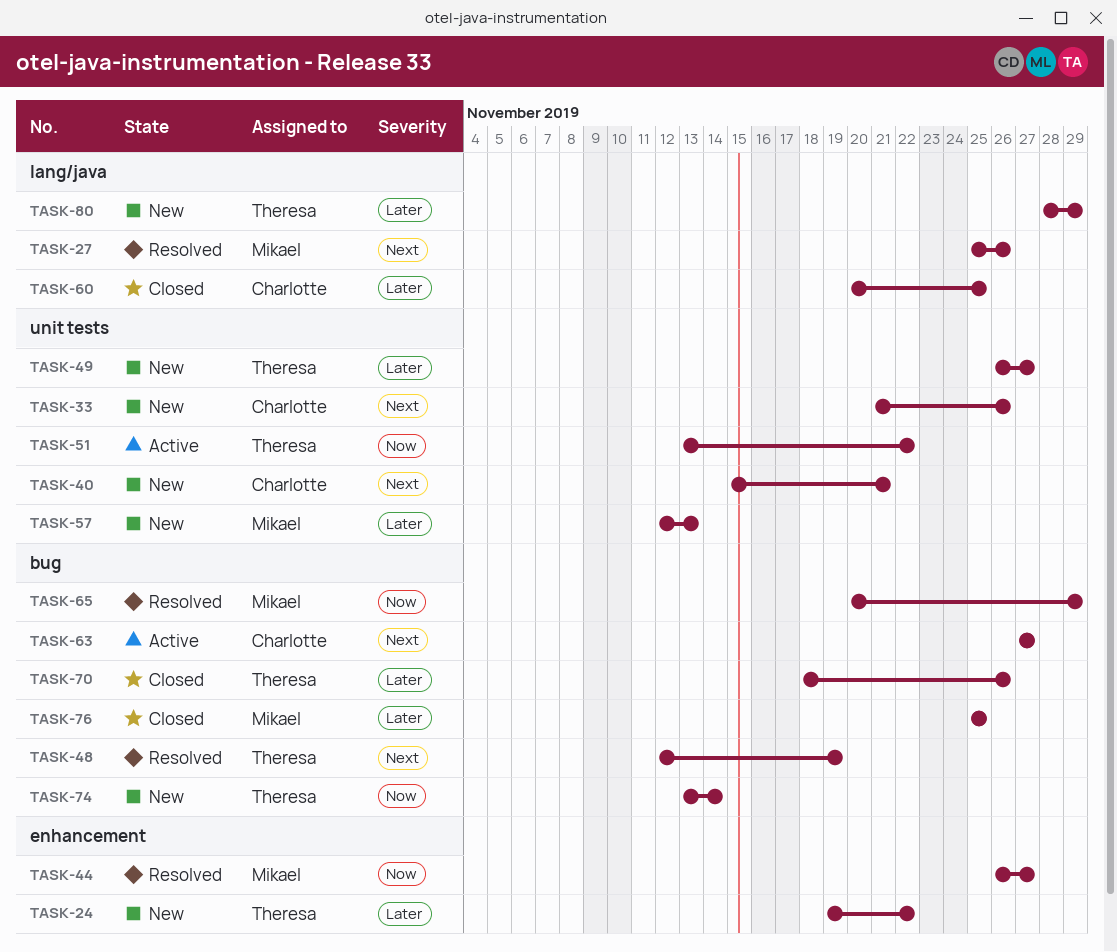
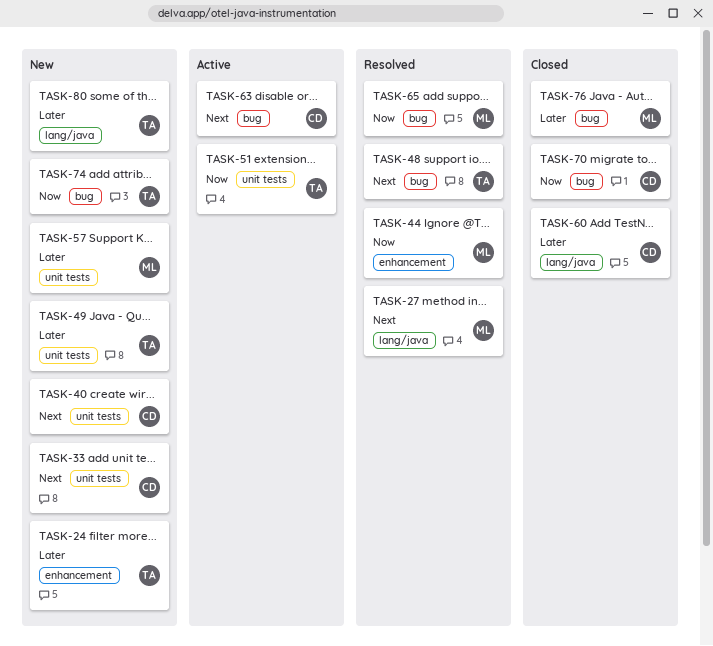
TASK-70, owner: Theresa -> Charlotte
TASK-70, priority: Later -> Now

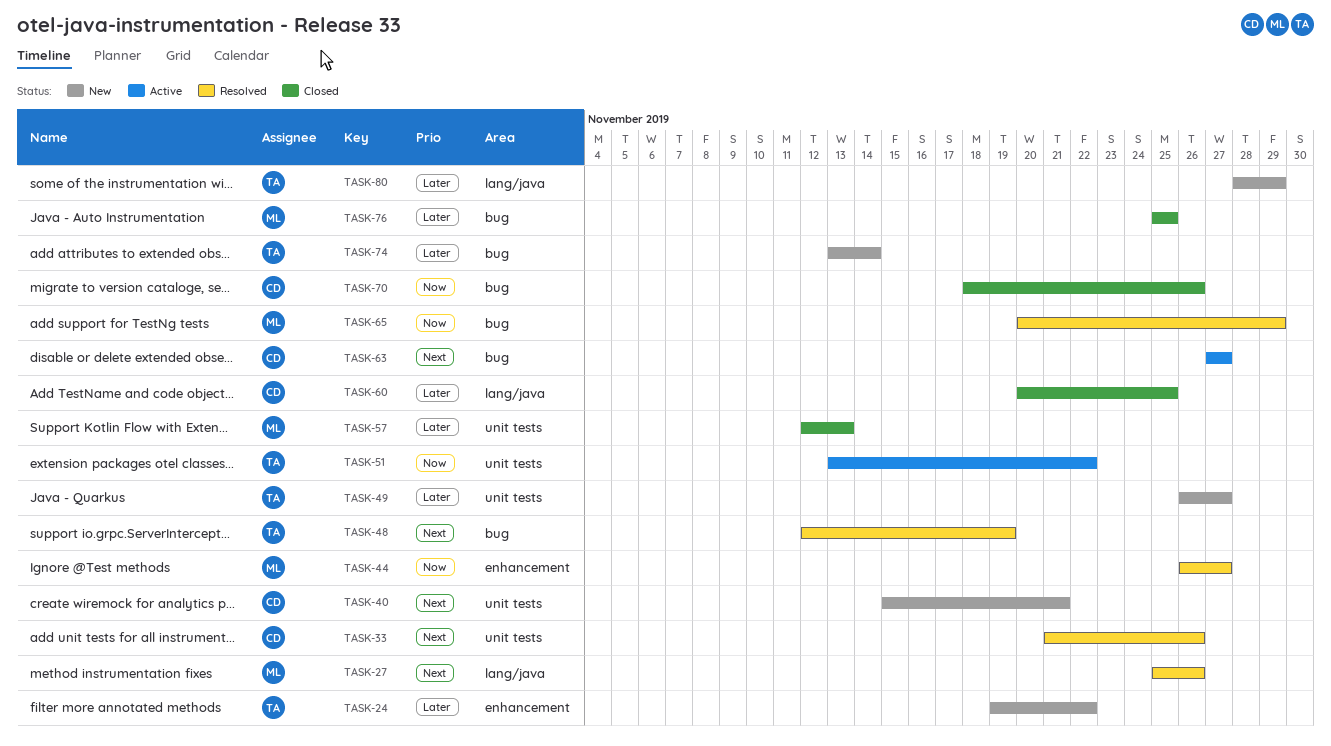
TASK-33, status: New -> Resolved
TASK-57, status: New -> Closed
TASK-74, priority: Now -> Later

